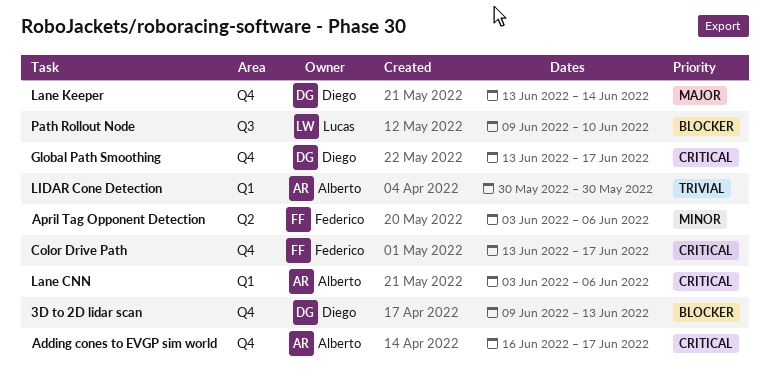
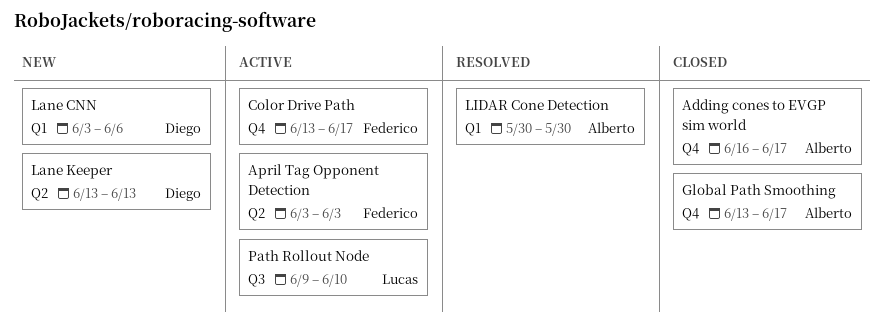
3D to 2D lidar scan: present -> none
April Tag Opponent Detection, due: Jun 6 -> Jun 3
Global Path Smoothing, owner: Diego -> Alberto
Lane CNN, owner: Alberto -> Diego
Lane Keeper, label: Q4 -> Q2
Lane Keeper, due: Jun 14 -> Jun 13

